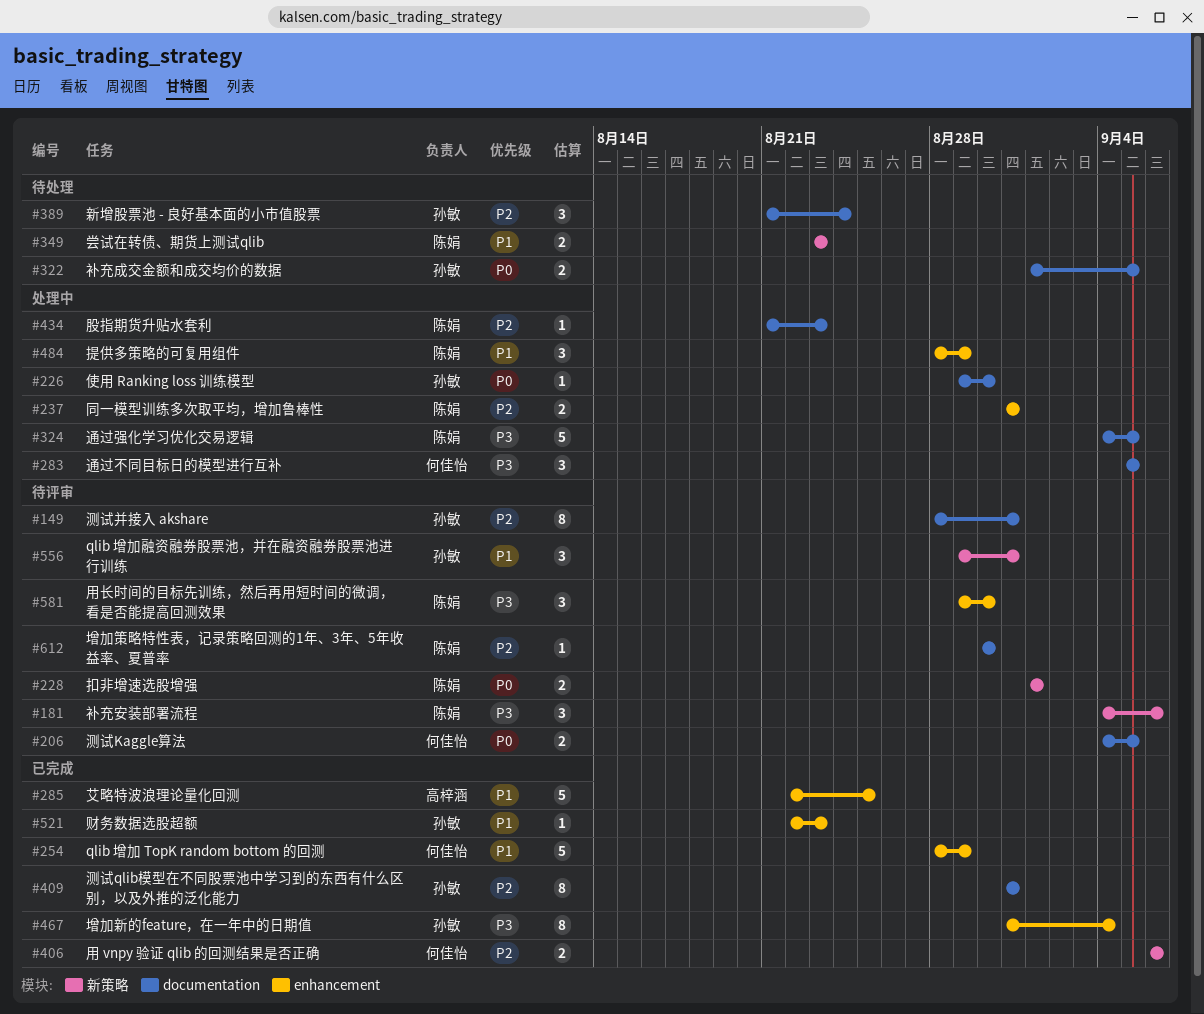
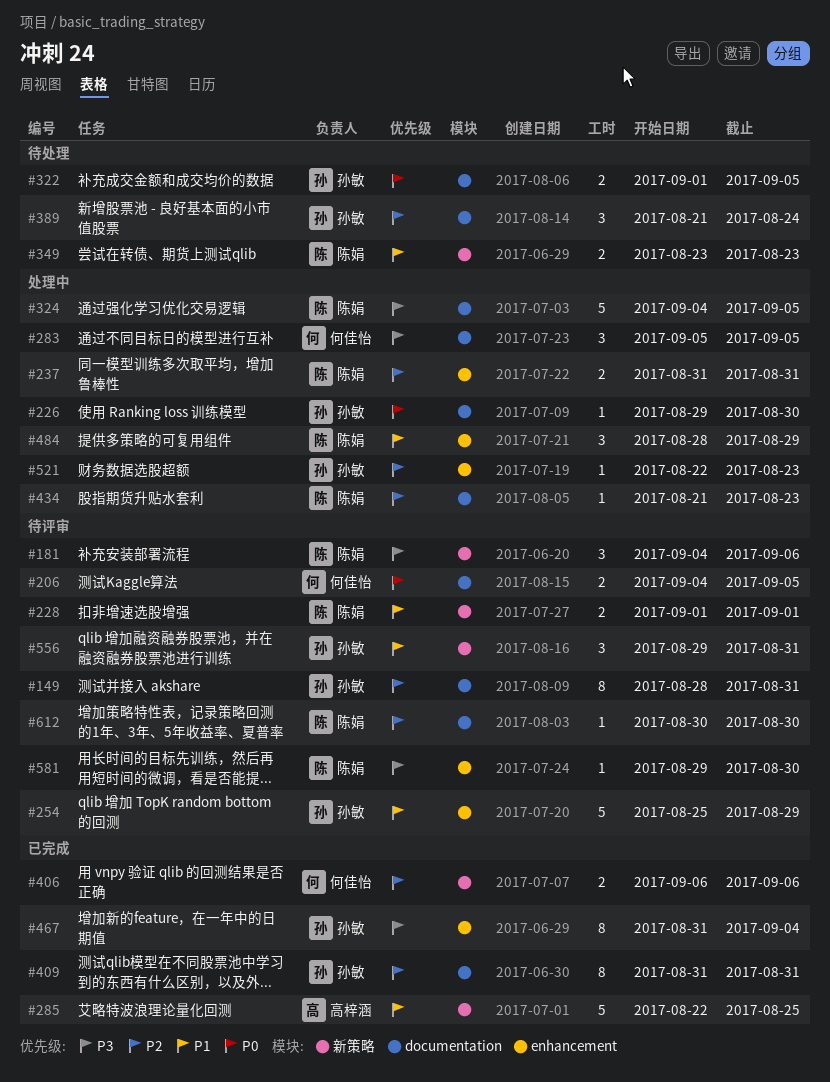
#228, priority: P0 -> P1
#254, status: 已完成 -> 待评审
#254, owner: 何佳怡 -> 孙敏
#254, start: Aug 28 -> Aug 25
#285, label: enhancement -> 新策略
#521, status: 已完成 -> 处理中
#521, priority: P1 -> P2
#581, estimate: 3 -> 1

